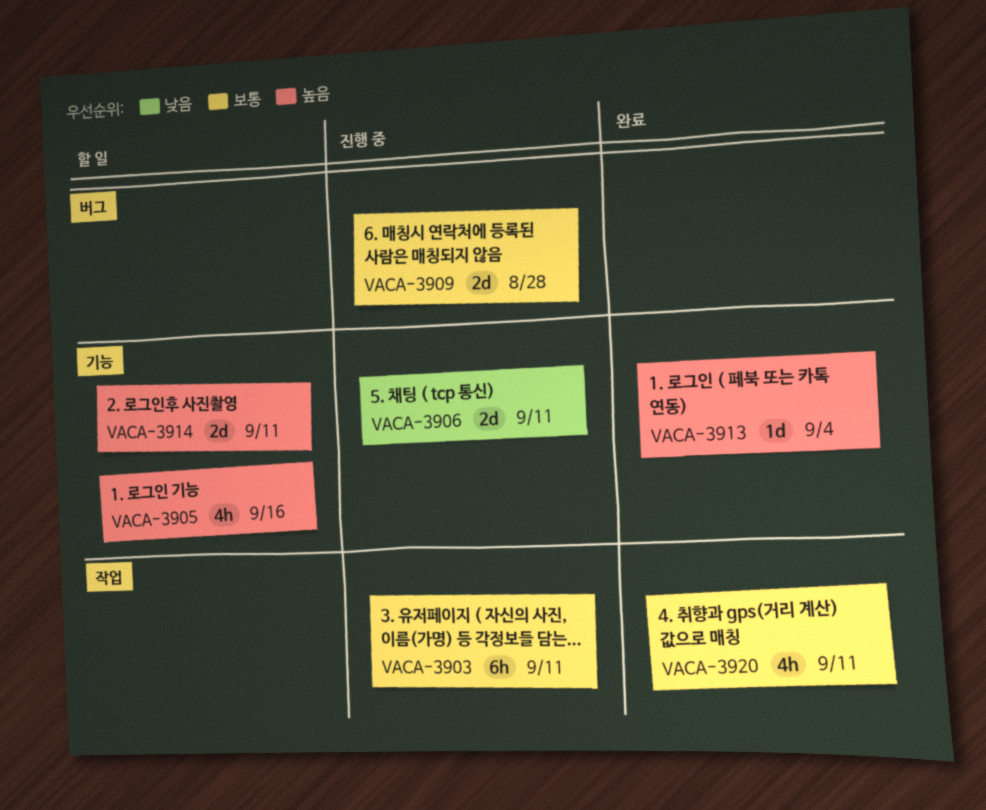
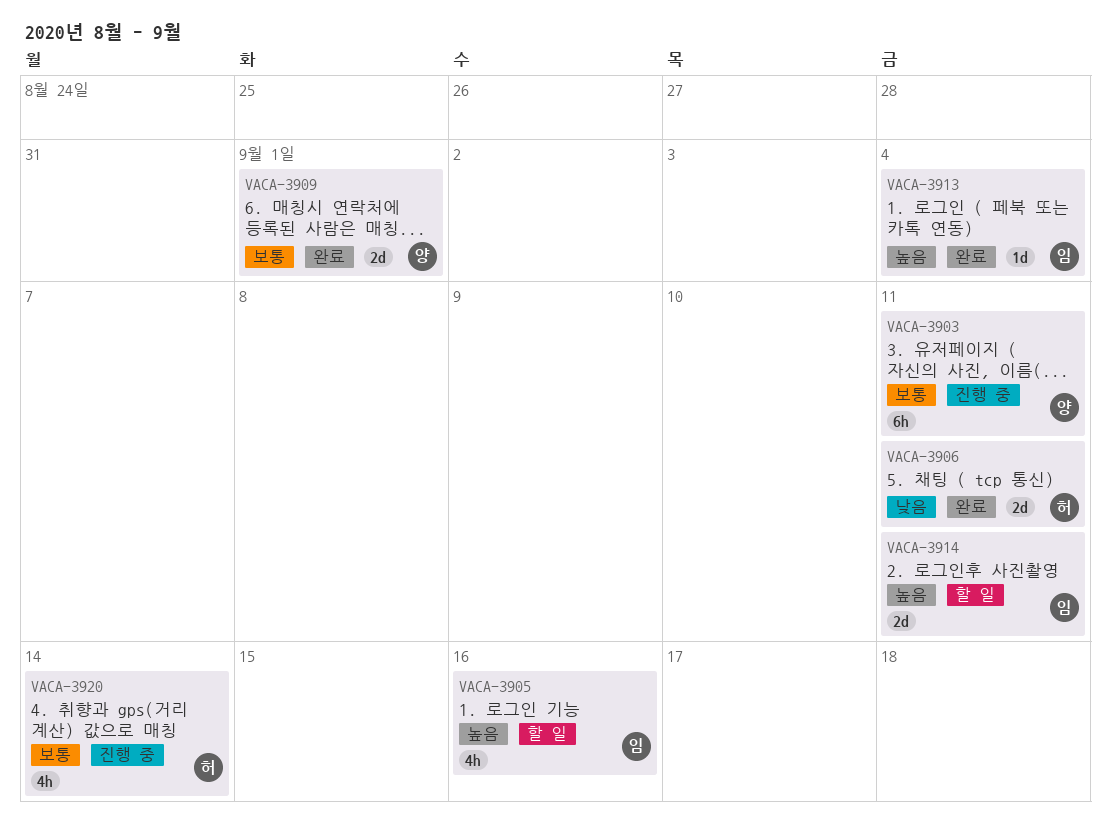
VACA-3906, status: 진행 중 -> 완료
VACA-3909, status: 진행 중 -> 완료
VACA-3909, due: Aug 28 -> Sep 1
VACA-3920, status: 완료 -> 진행 중
VACA-3920, due: Sep 11 -> Sep 14

